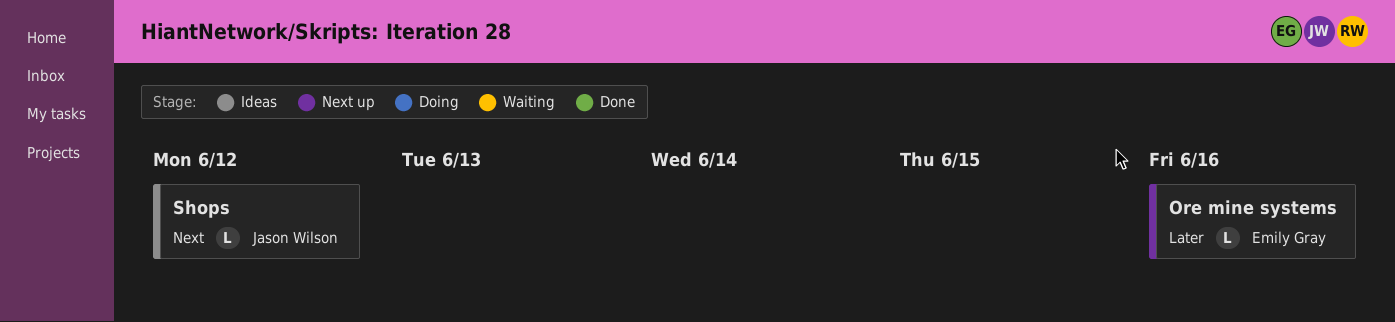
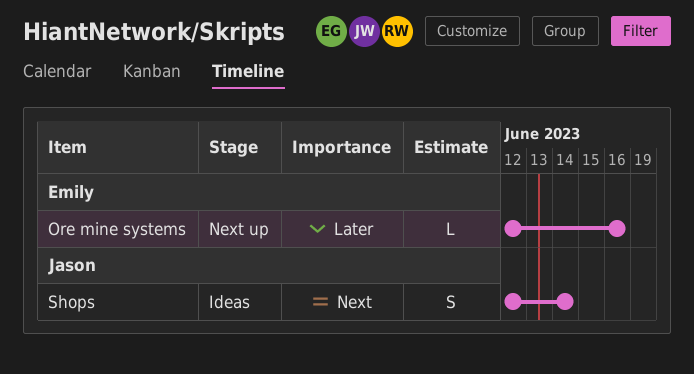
Shops, estimate: L -> S
Shops, due: Jun 12 -> Jun 14

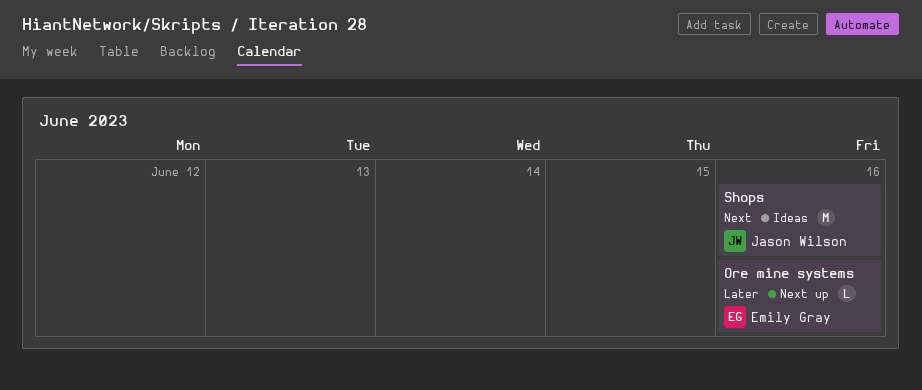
Shops, estimate: S -> M
Shops, due: Jun 14 -> Jun 16

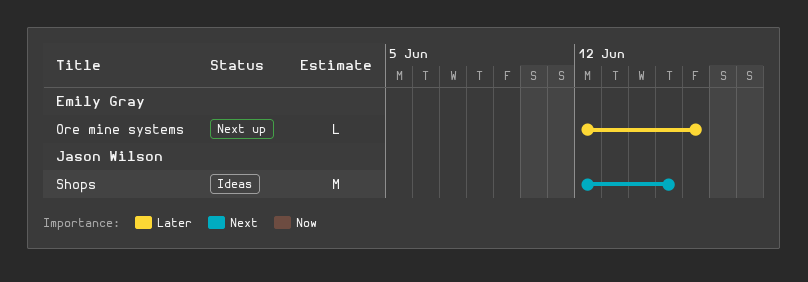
Shops, due: Jun 16 -> Jun 15

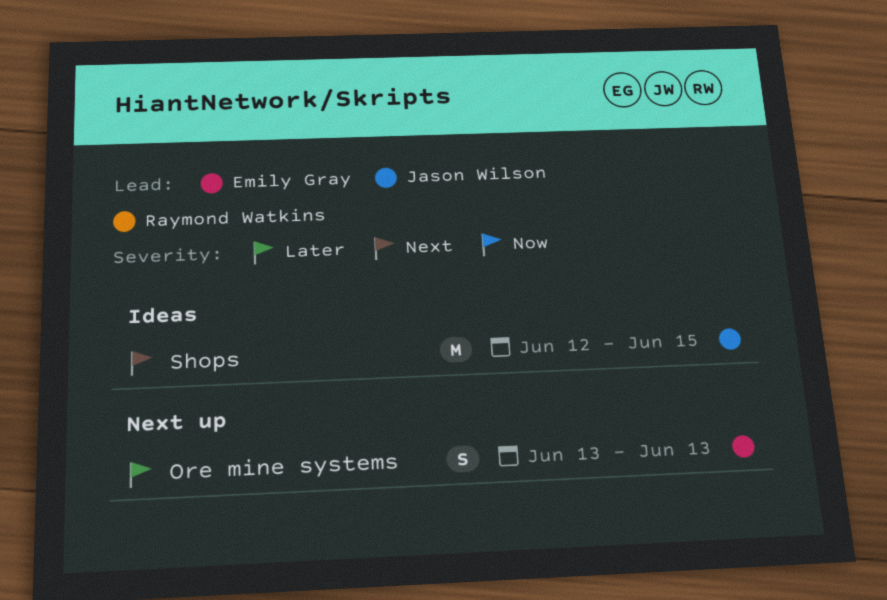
Ore mine systems, estimate: L -> S
Ore mine systems, start: Jun 12 -> Jun 13
Ore mine systems, due: Jun 16 -> Jun 13

